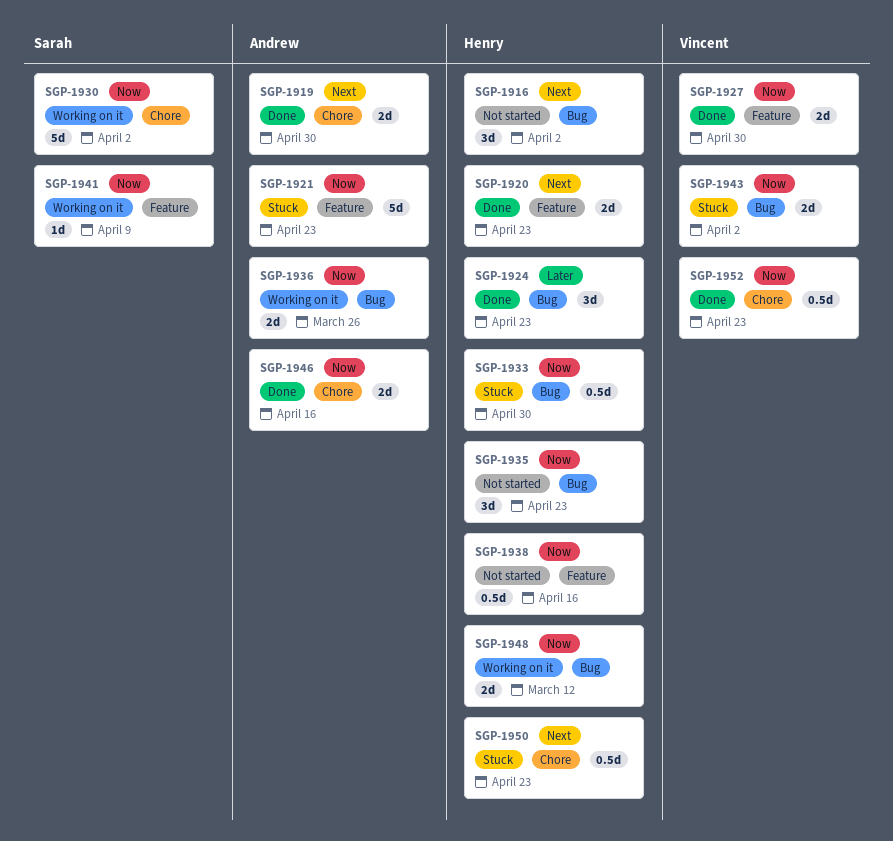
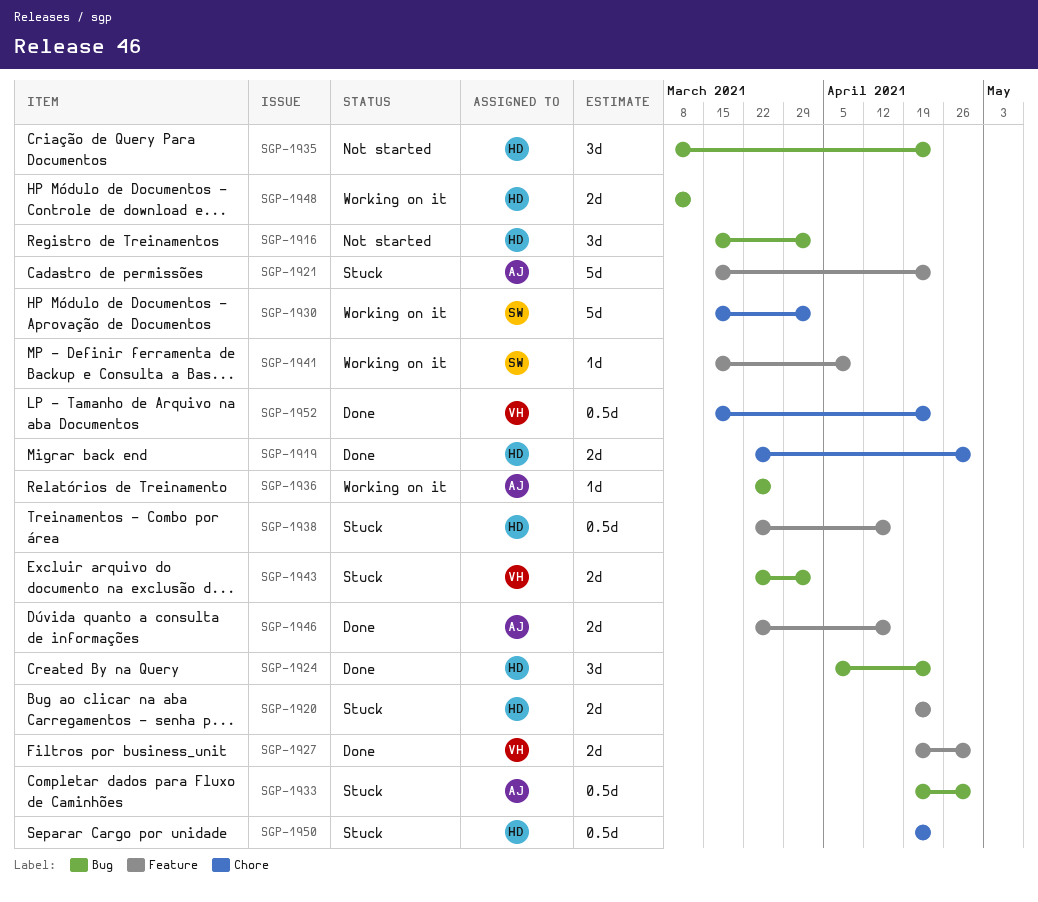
SGP-1919, owner: Andrew -> Henry
SGP-1920, status: Done -> Stuck
SGP-1933, owner: Henry -> Andrew
SGP-1936, estimate: 2d -> 1d
SGP-1938, status: Not started -> Stuck
SGP-1946, label: Chore -> Feature

